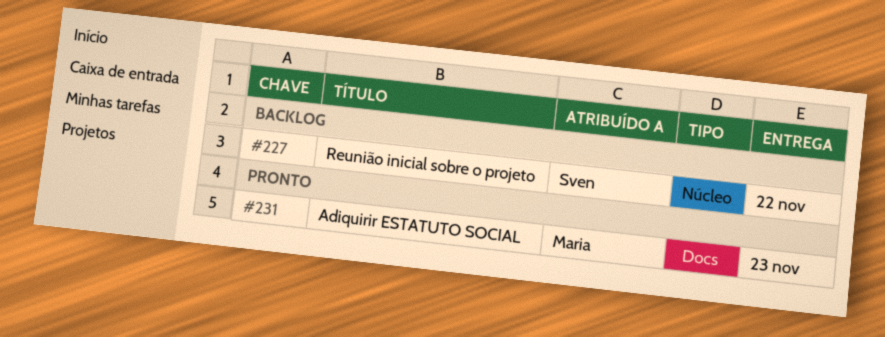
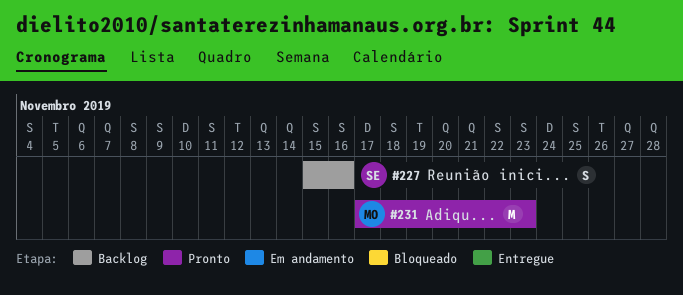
#227, due: Nov 22 -> Nov 16

